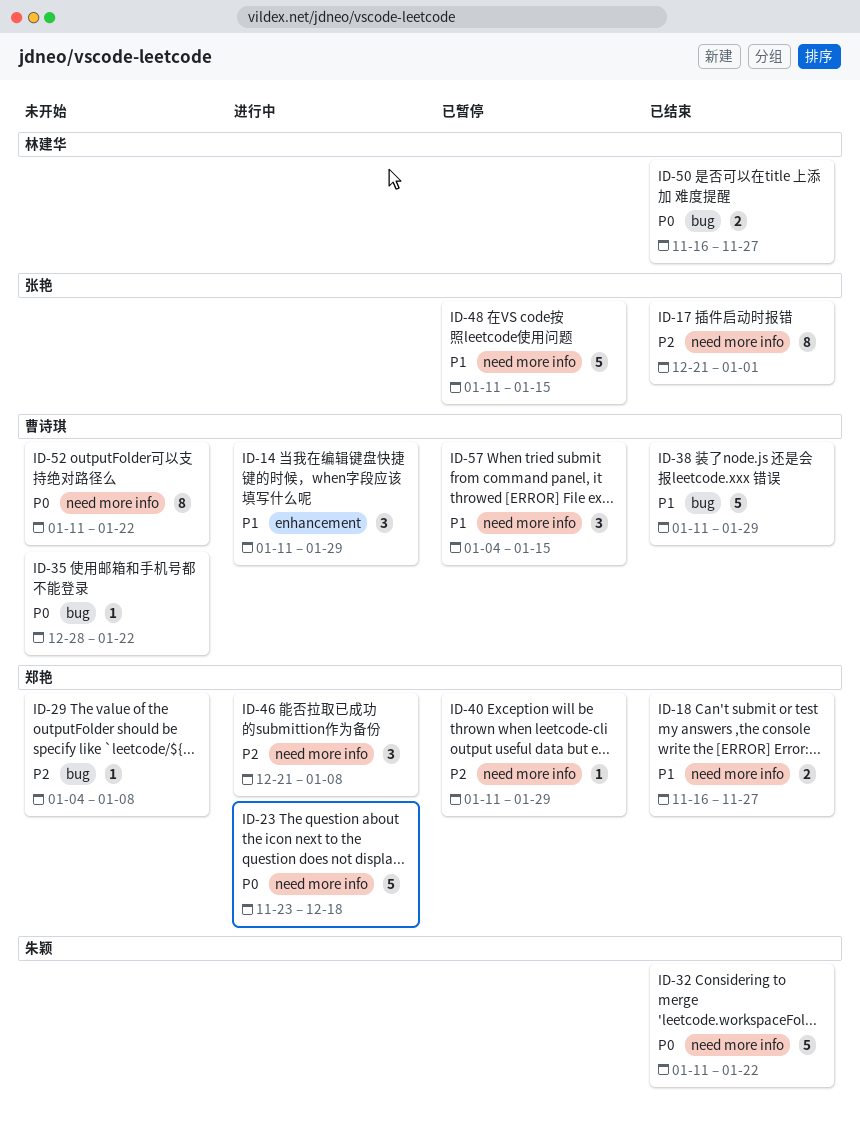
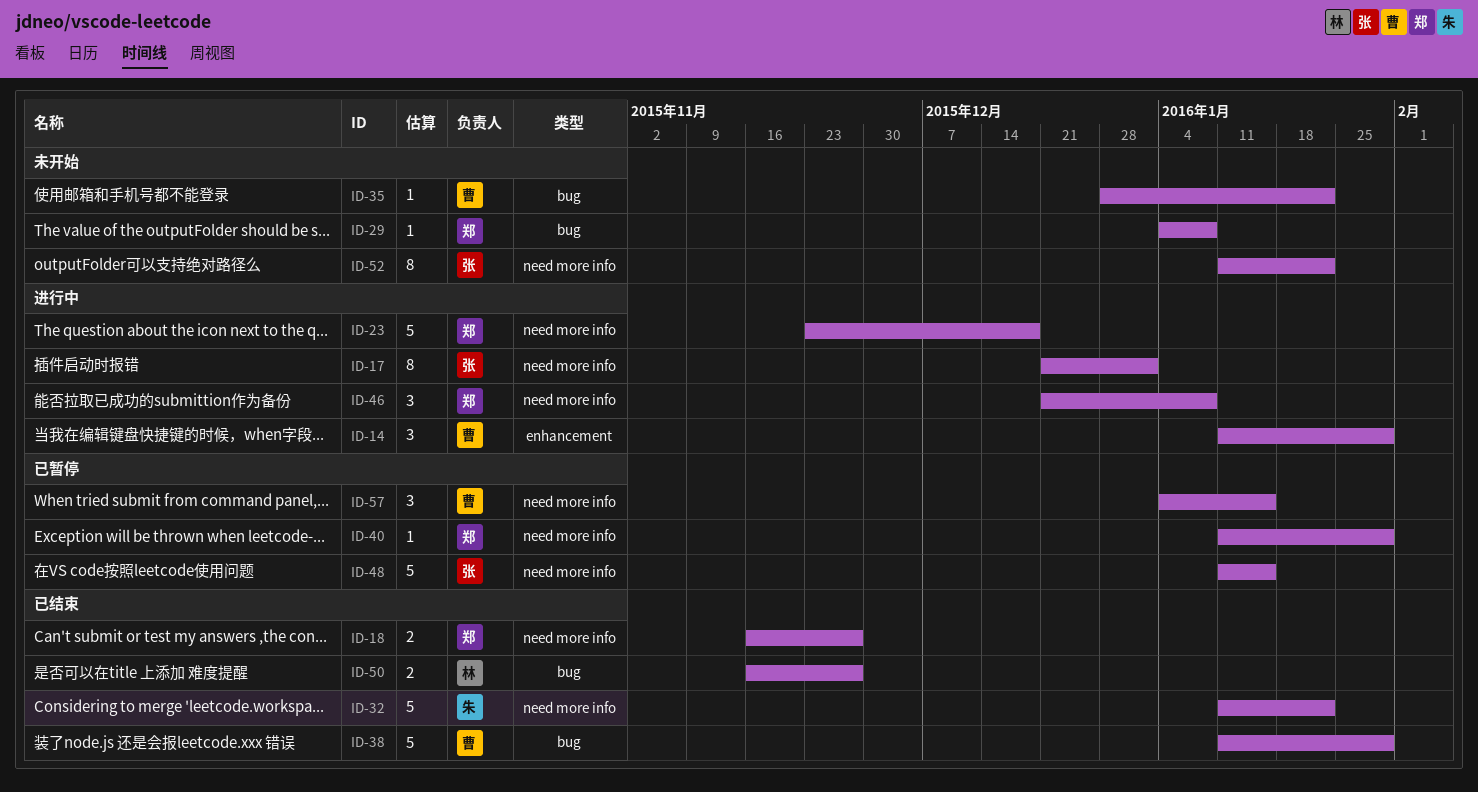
ID-17, status: 已结束 -> 进行中
ID-52, owner: 曹诗琪 -> 张艳

